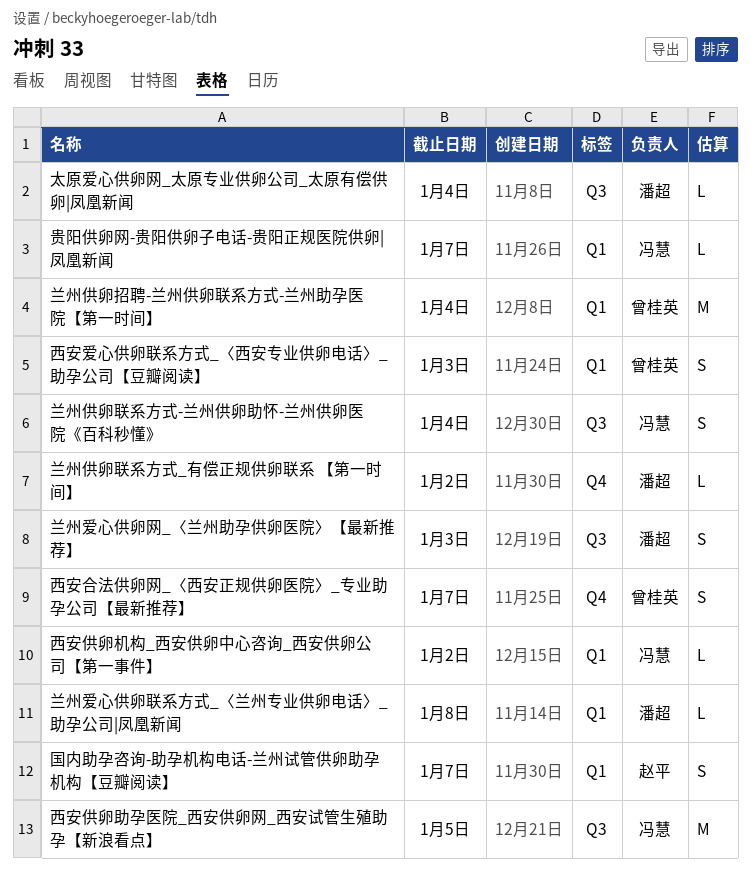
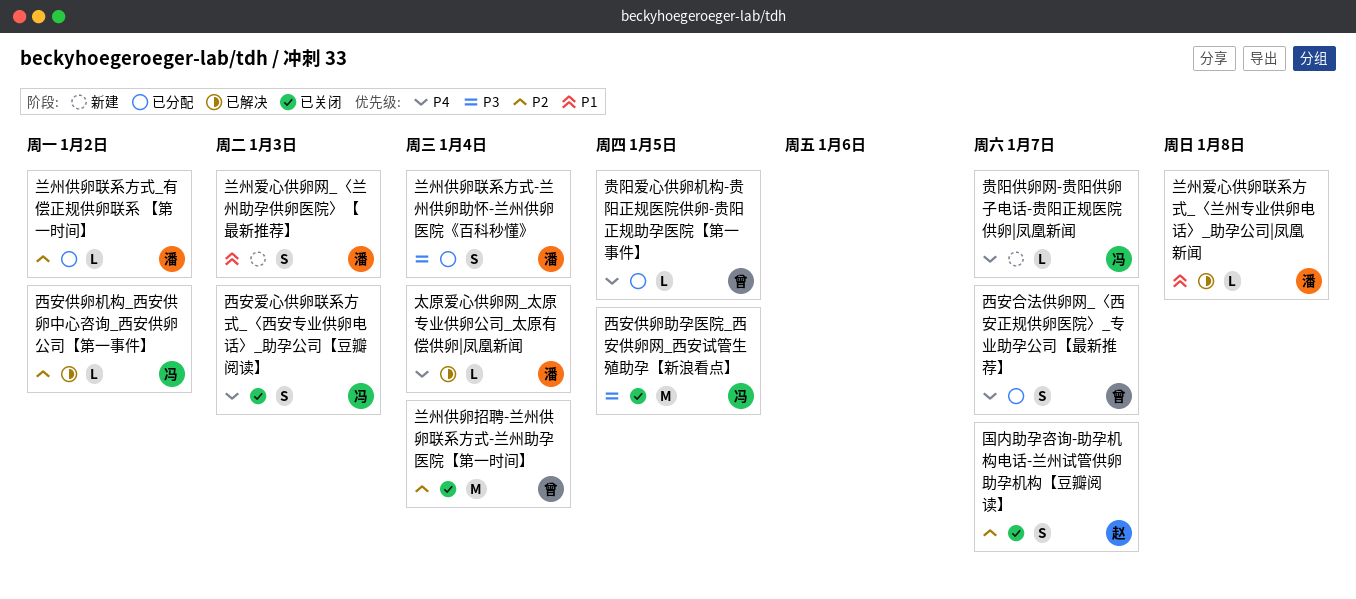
兰州供卵联系方式-兰州供卵助怀-兰州供卵医院《百科秒懂》, owner: 冯慧 -> 潘超
西安爱心供卵联系方式_〈西安专业供卵电话〉_助孕公司【豆瓣阅读】, owner: 曾桂英 -> 冯慧
贵阳爱心供卵机构-贵阳正规医院供卵-贵阳正规助孕医院【第一事件】: none -> present

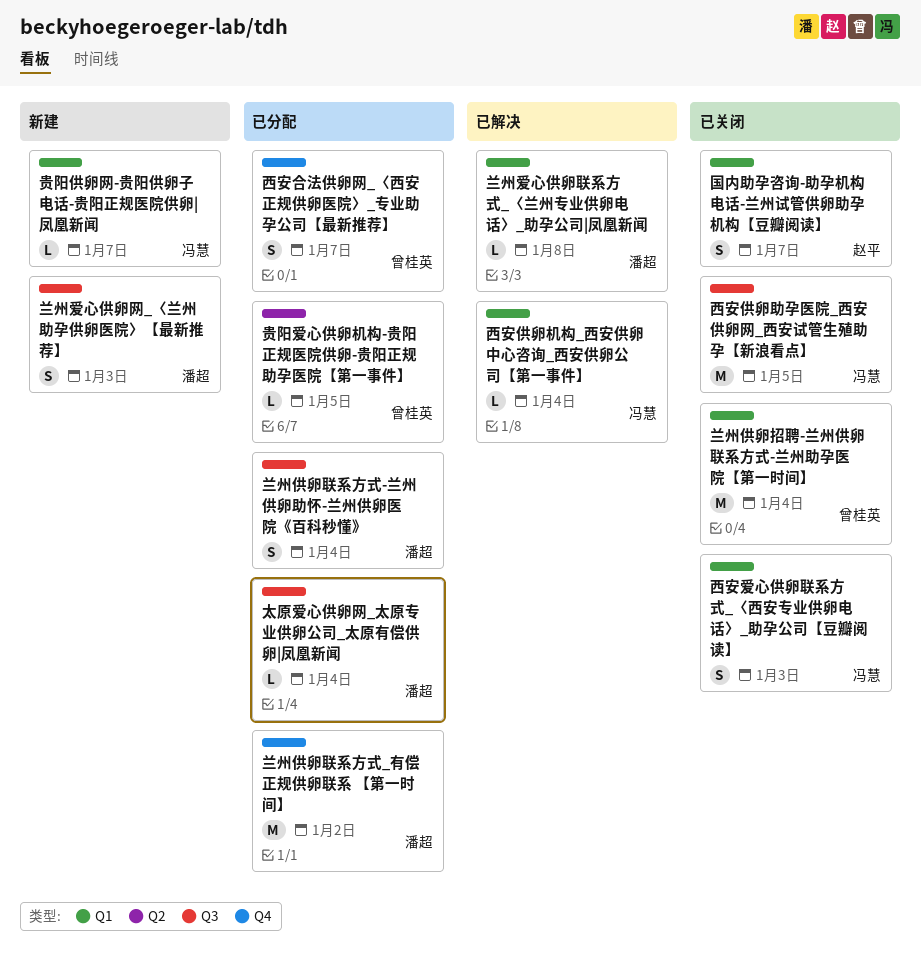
兰州供卵联系方式_有偿正规供卵联系 【第一时间】, estimate: L -> M
太原爱心供卵网_太原专业供卵公司_太原有偿供卵|凤凰新闻, status: 已解决 -> 已分配
西安供卵机构_西安供卵中心咨询_西安供卵公司【第一事件】, due: Jan 2 -> Jan 4

